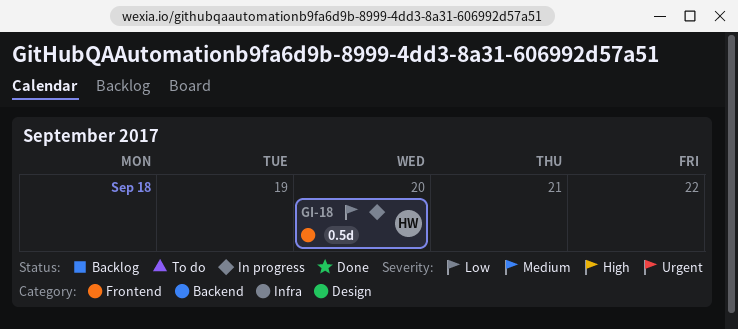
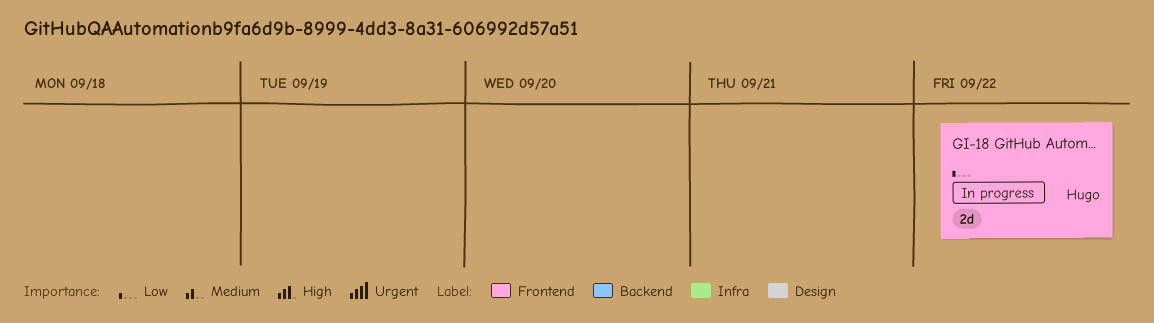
GI-18, estimate: 0.5d -> 2d
GI-18, due: Sep 20 -> Sep 22

